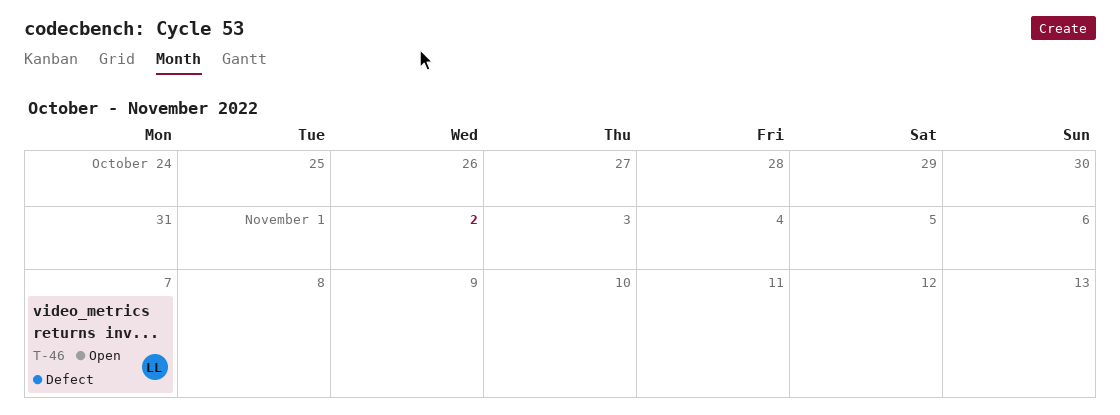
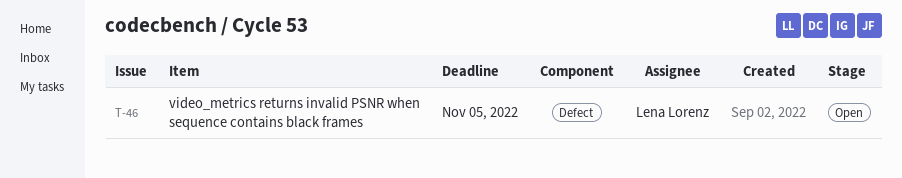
T-46, due: Nov 7 -> Nov 5

